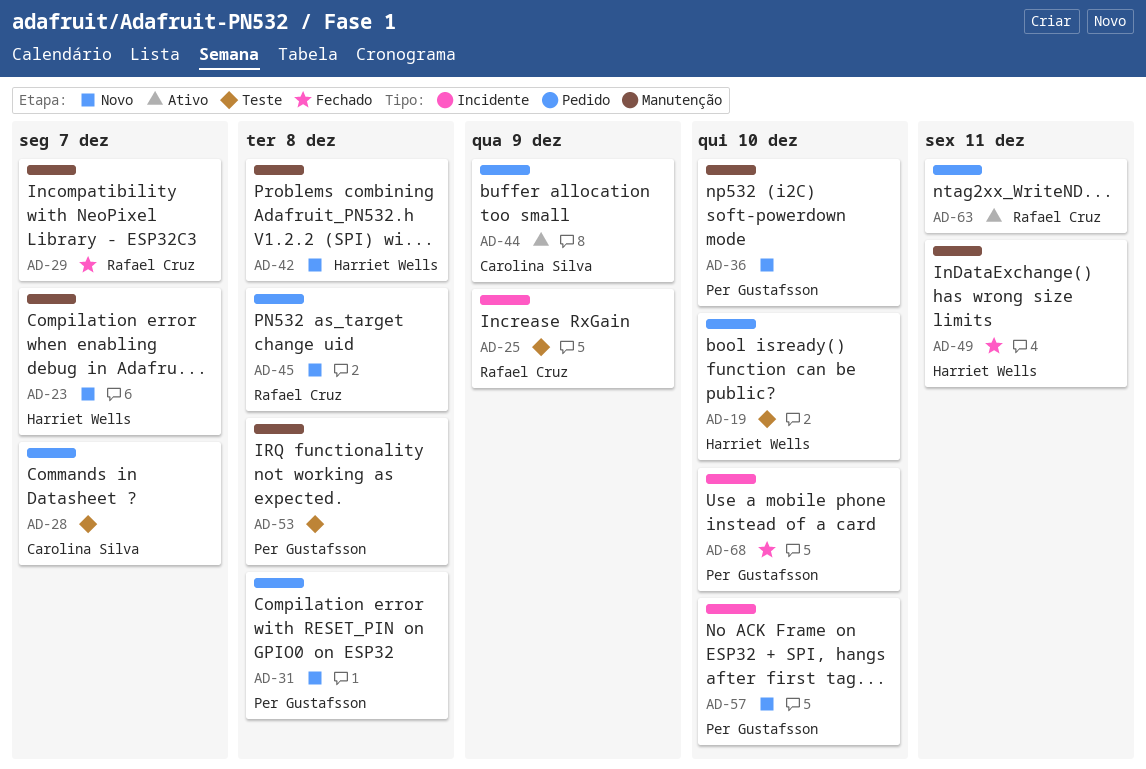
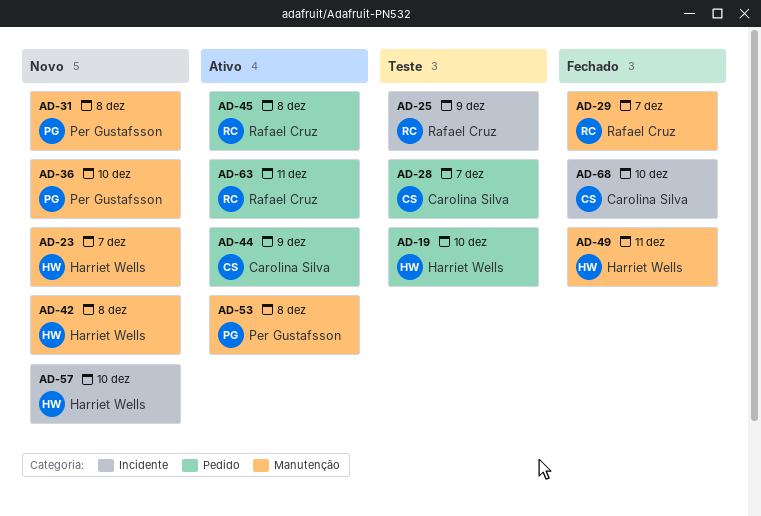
AD-31, label: Pedido -> Manutenção
AD-45, status: Novo -> Ativo
AD-53, status: Teste -> Ativo
AD-57, owner: Per Gustafsson -> Harriet Wells
AD-68, owner: Per Gustafsson -> Carolina Silva

